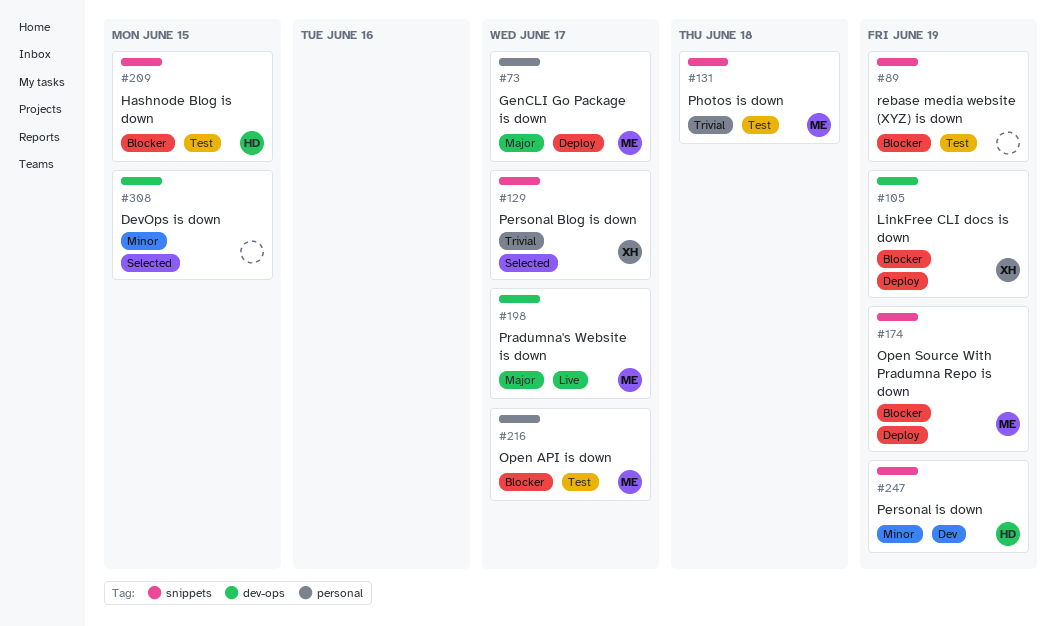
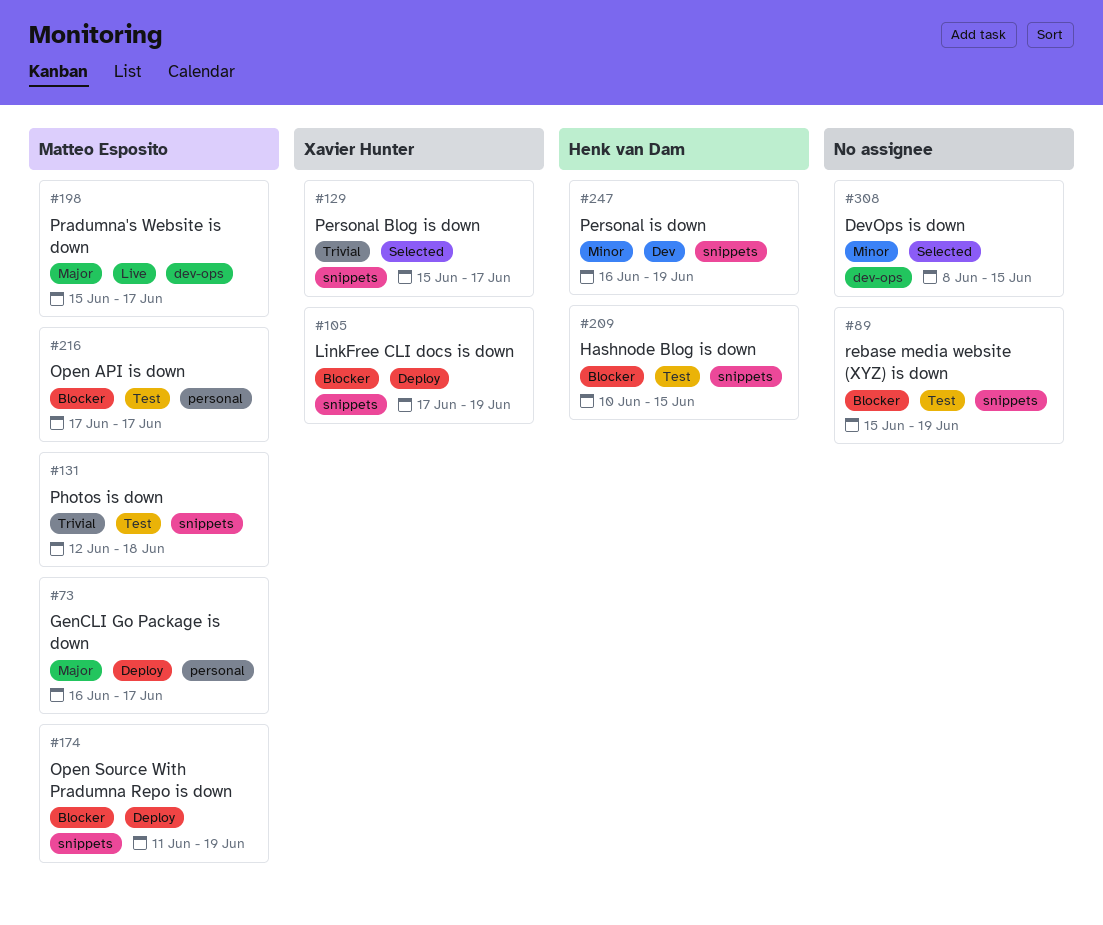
#105, label: dev-ops -> snippets

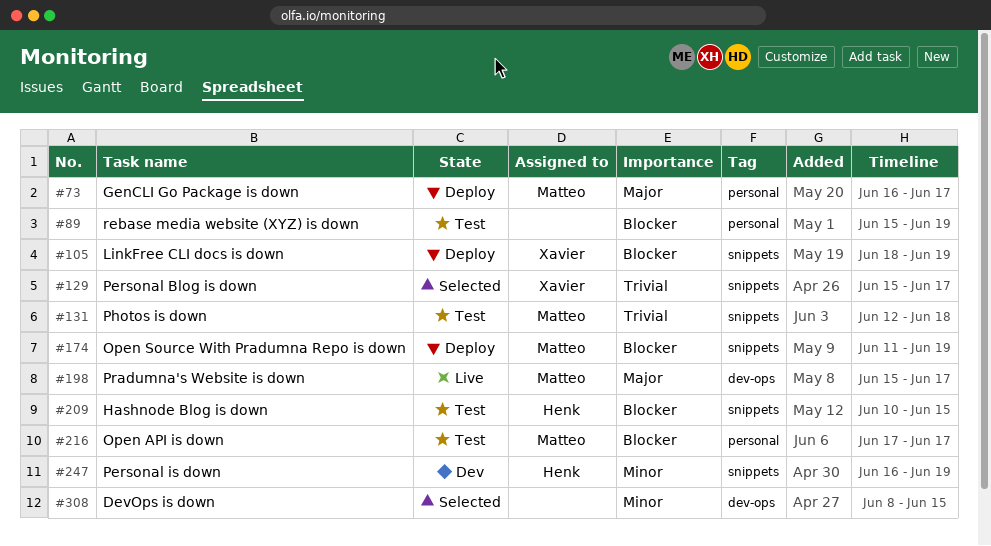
#89, label: snippets -> personal
#105, start: Jun 17 -> Jun 18

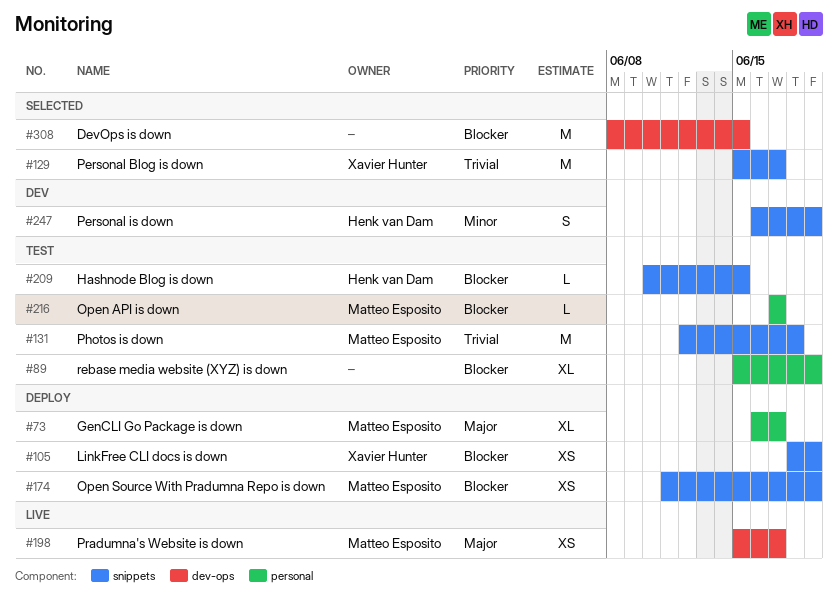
#308, priority: Minor -> Blocker

